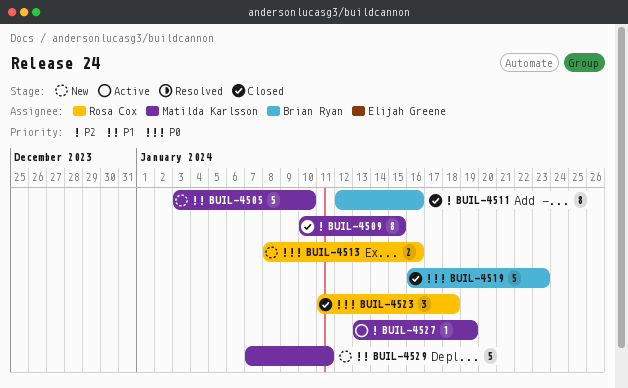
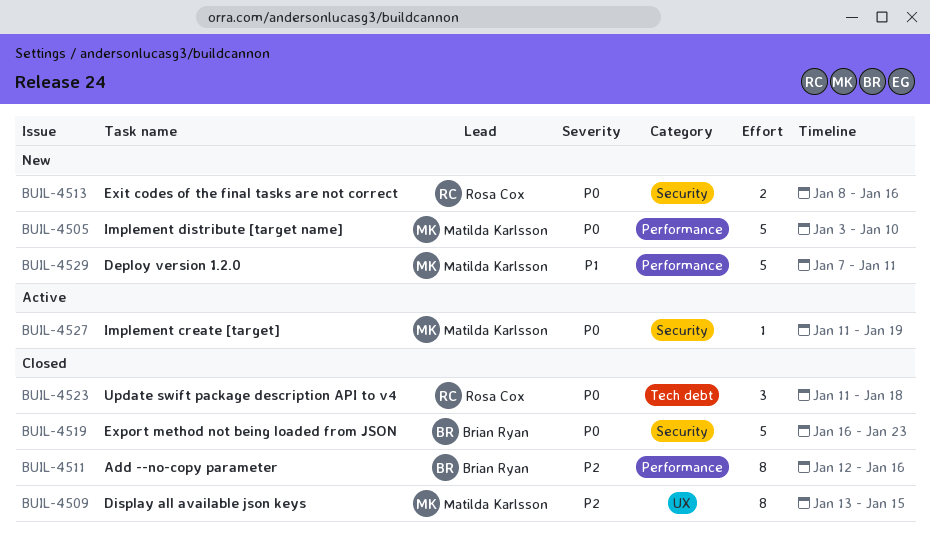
BUIL-4505, priority: P1 -> P0
BUIL-4509, start: Jan 10 -> Jan 13
BUIL-4527, priority: P2 -> P0
BUIL-4527, start: Jan 13 -> Jan 11

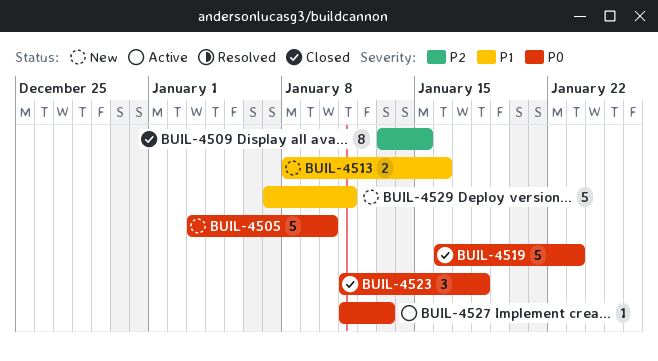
BUIL-4511: present -> none
BUIL-4513, priority: P0 -> P1
BUIL-4527, due: Jan 19 -> Jan 13

